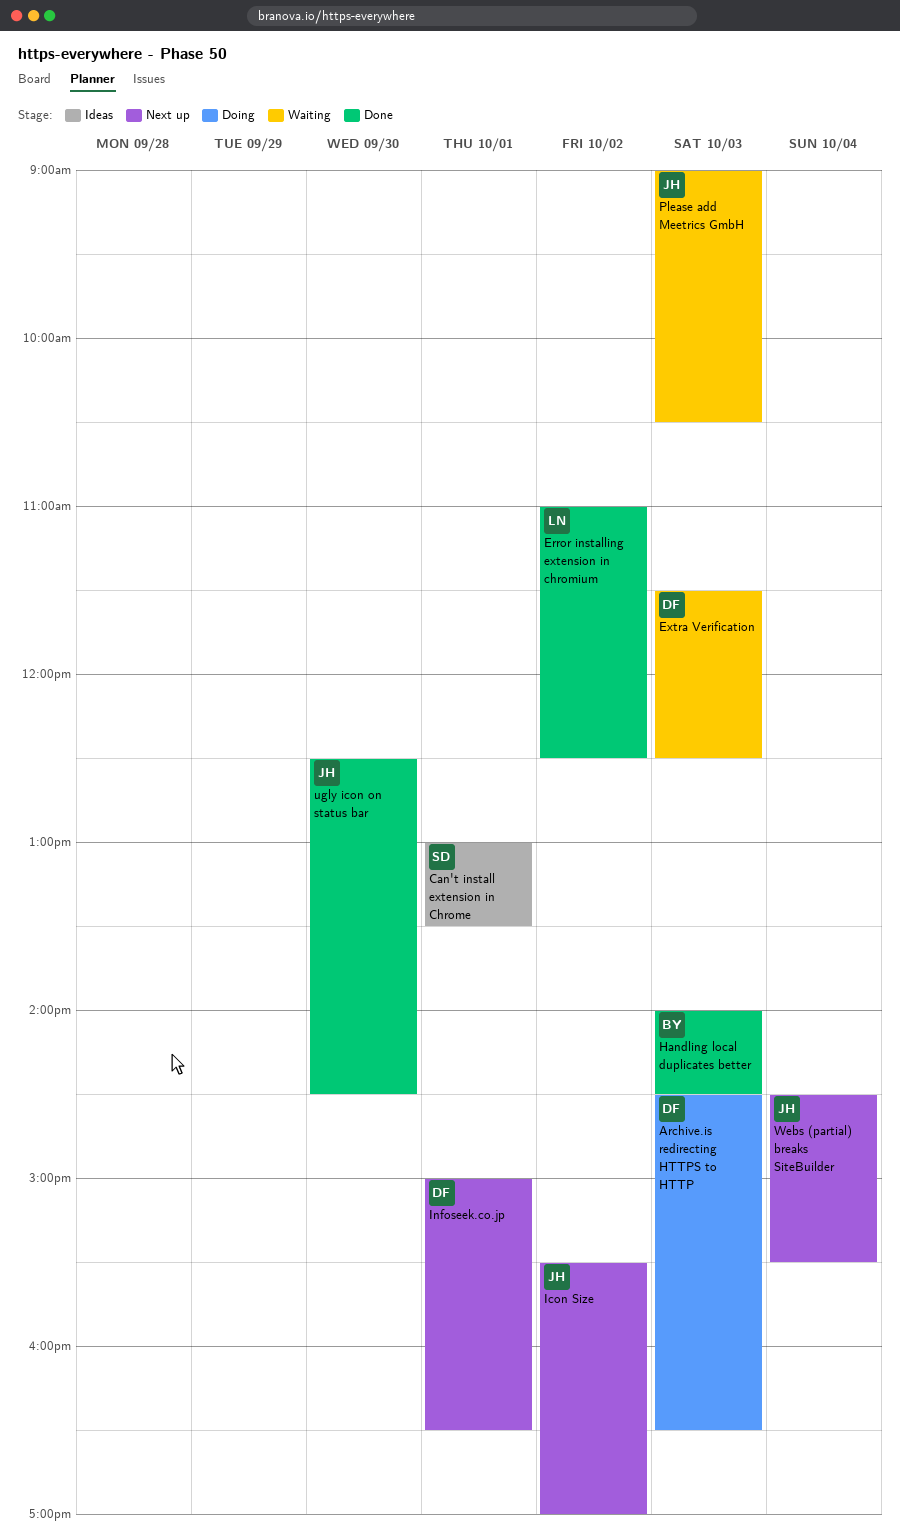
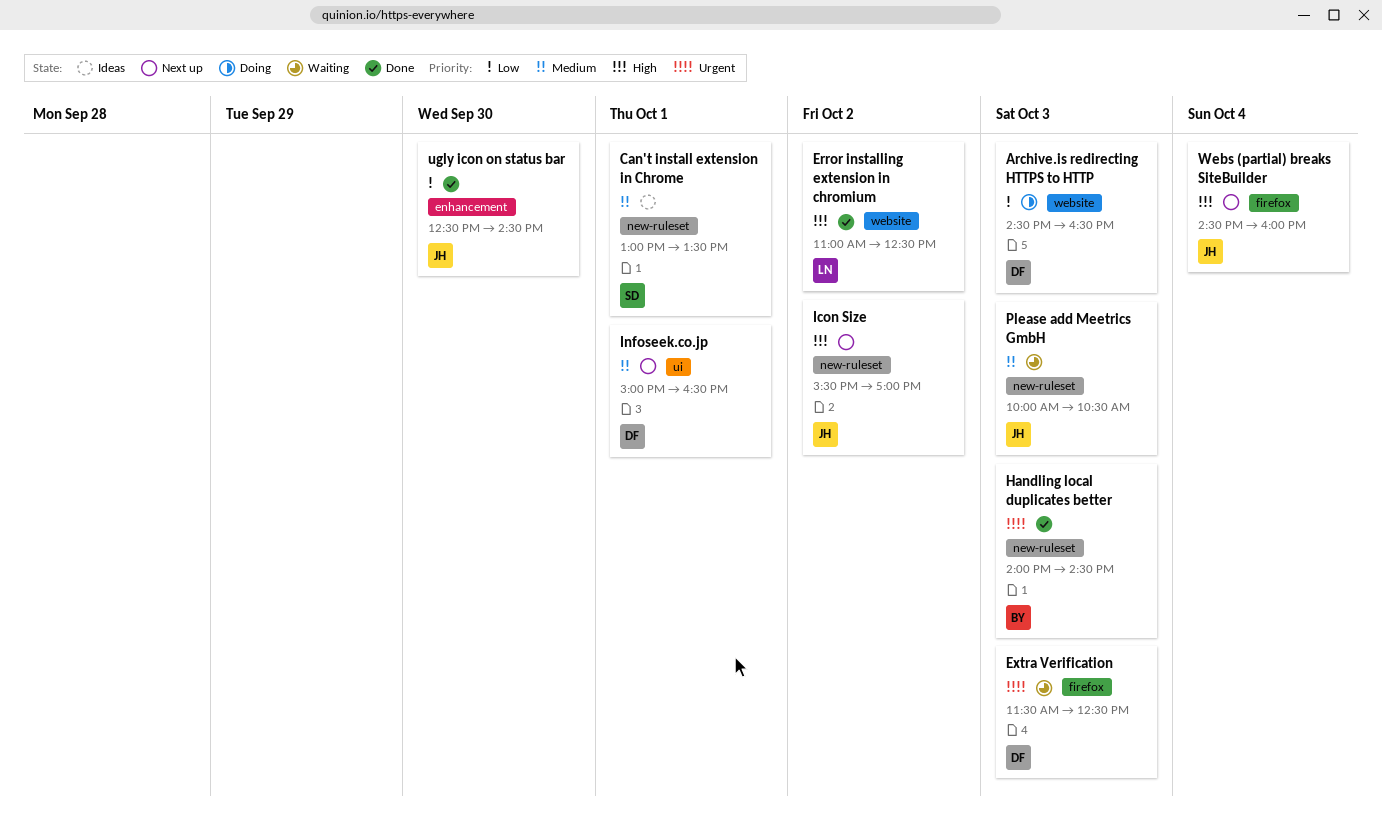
Please add Meetrics GmbH, begins: 09:00 -> 10:00
Webs (partial) breaks SiteBuilder, ends: 15:30 -> 16:00

